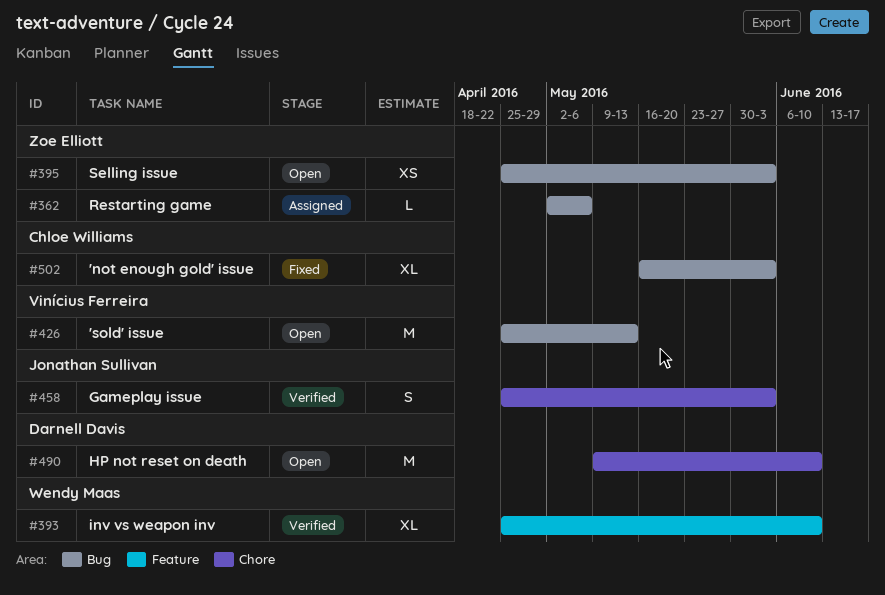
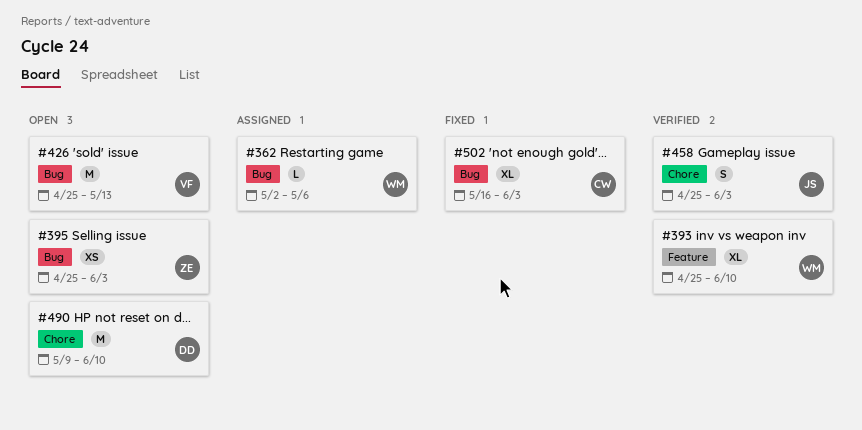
#362, owner: Zoe Elliott -> Wendy Maas

